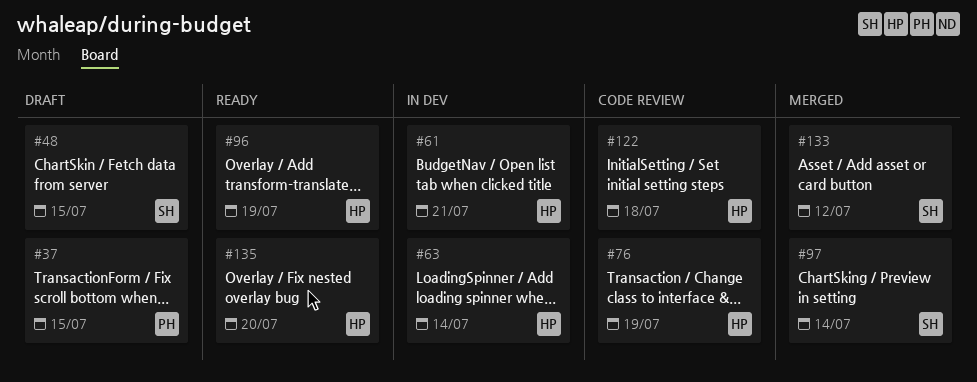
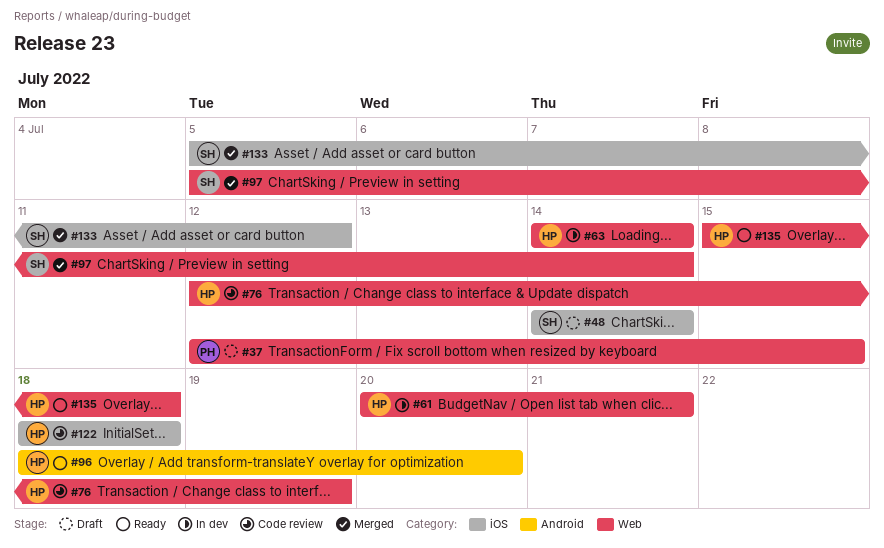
#48, due: Jul 15 -> Jul 14
#96, due: Jul 19 -> Jul 20
#135, due: Jul 20 -> Jul 18

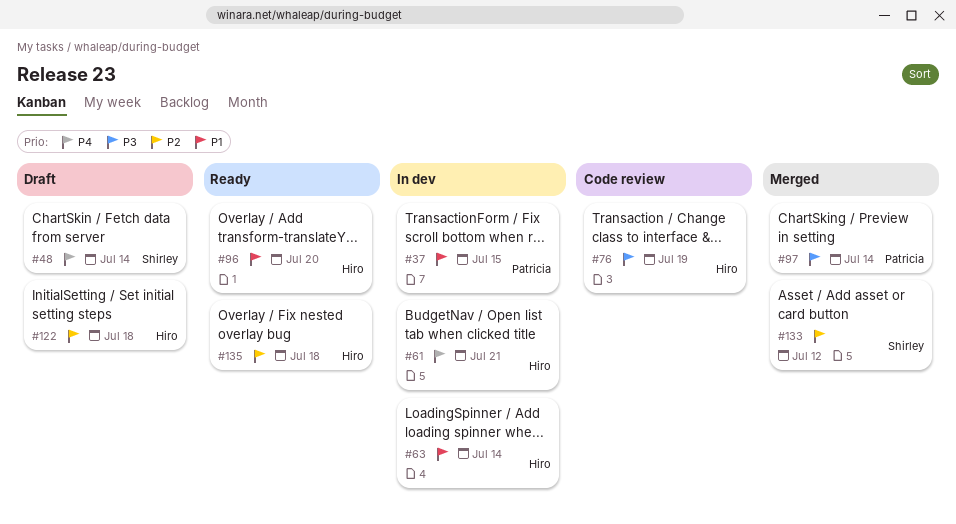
#37, status: Draft -> In dev
#97, owner: Shirley -> Patricia
#122, status: Code review -> Draft

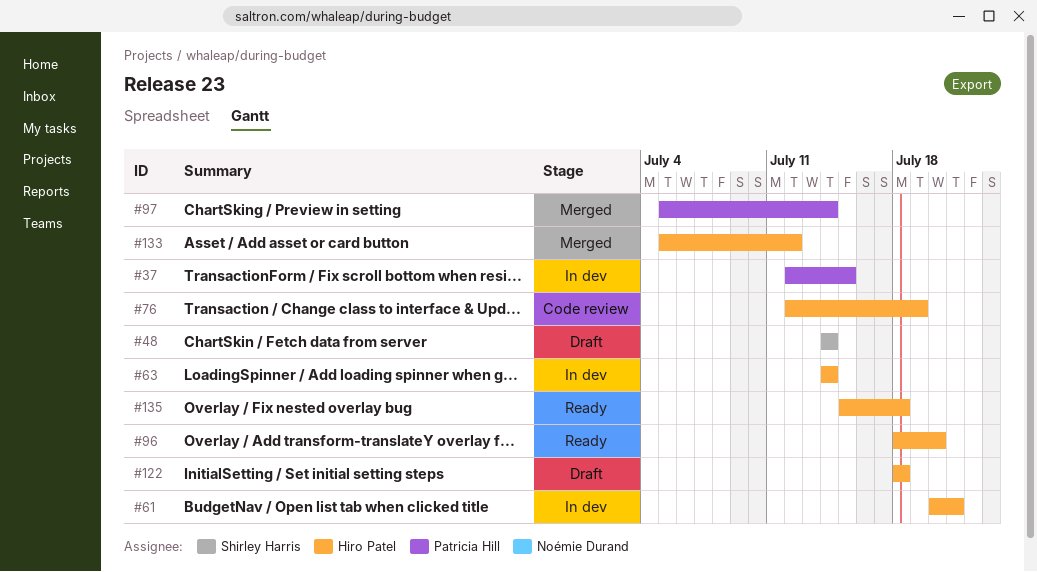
#133, owner: Shirley Harris -> Hiro Patel

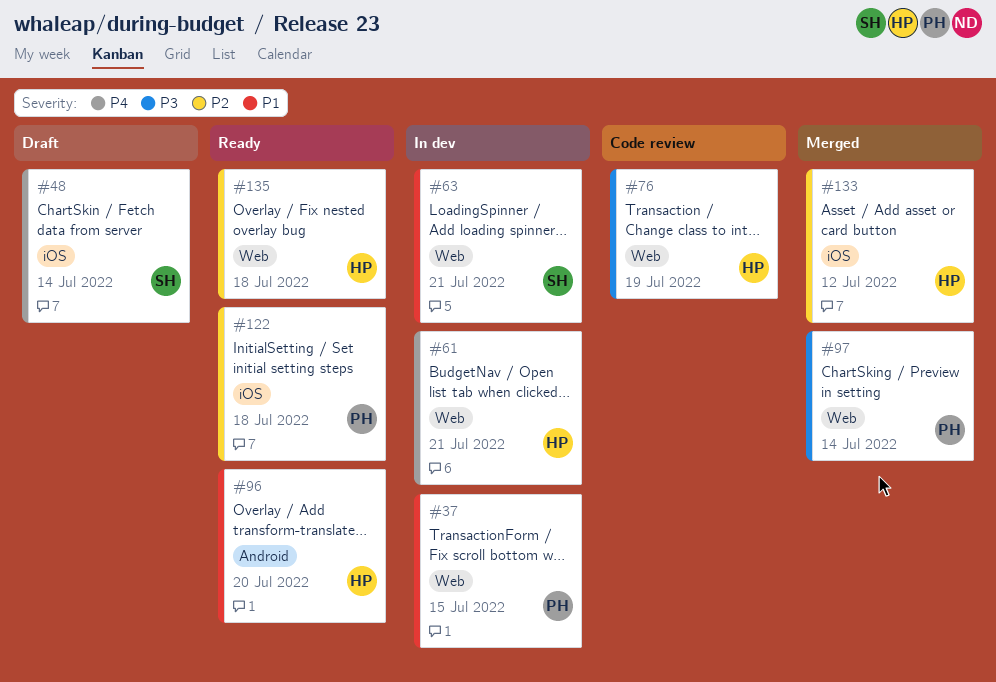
#63, owner: Hiro Patel -> Shirley Harris
#63, due: Jul 14 -> Jul 21
#122, status: Draft -> Ready
#122, owner: Hiro Patel -> Patricia Hill

